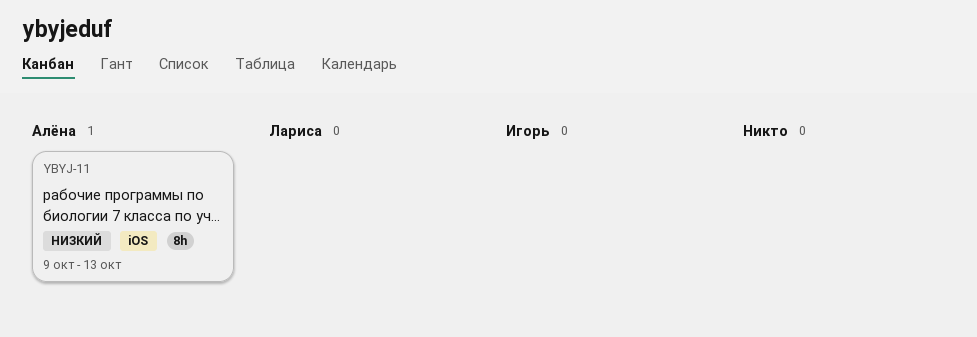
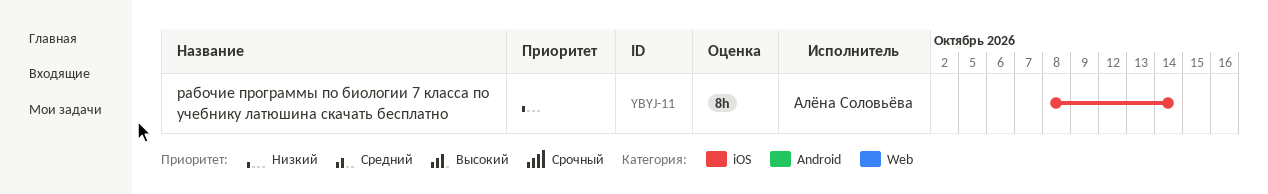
YBYJ-11, start: Oct 9 -> Oct 8
YBYJ-11, due: Oct 13 -> Oct 14

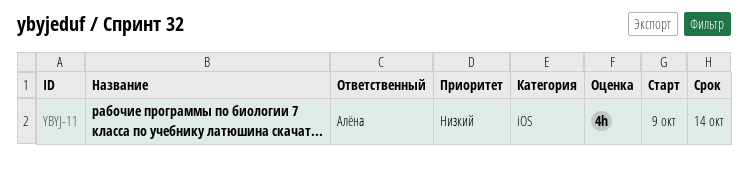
YBYJ-11, estimate: 8h -> 4h
YBYJ-11, start: Oct 8 -> Oct 9

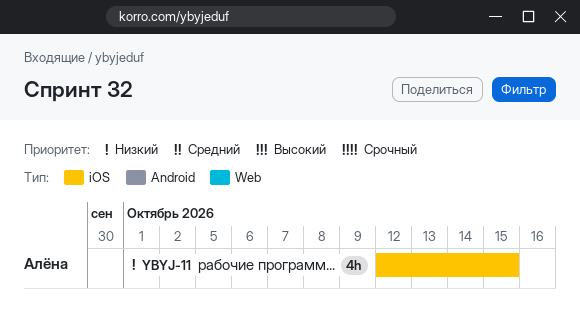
YBYJ-11, start: Oct 9 -> Oct 12
YBYJ-11, due: Oct 14 -> Oct 15

